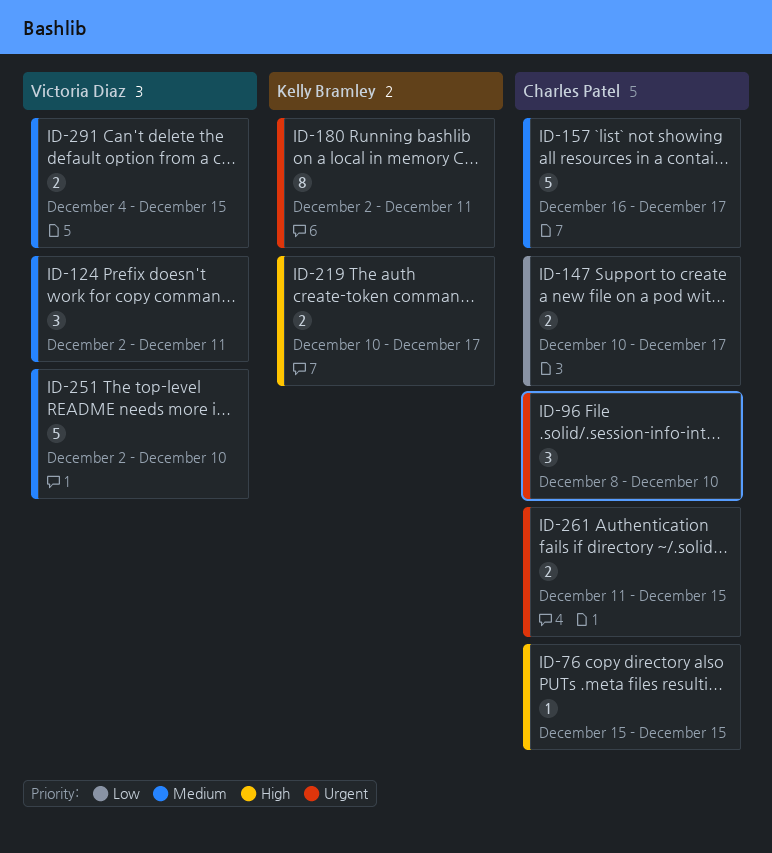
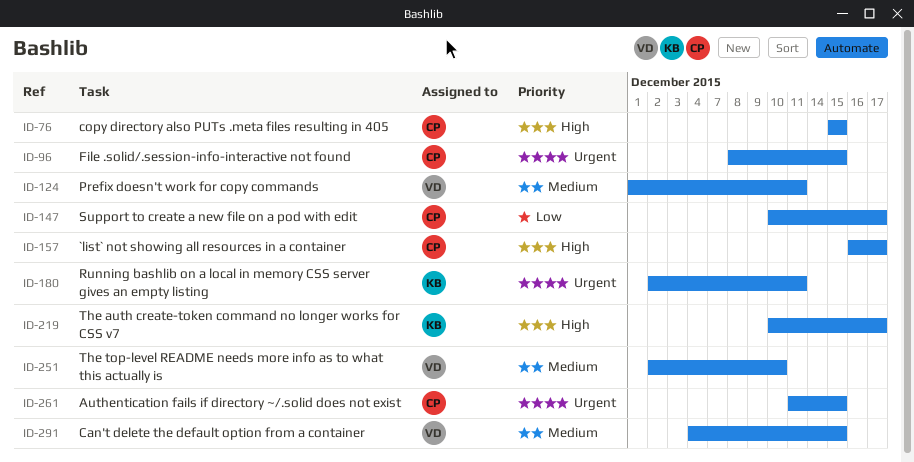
ID-96, due: Dec 10 -> Dec 15
ID-124, start: Dec 2 -> Dec 1
ID-157, priority: Medium -> High

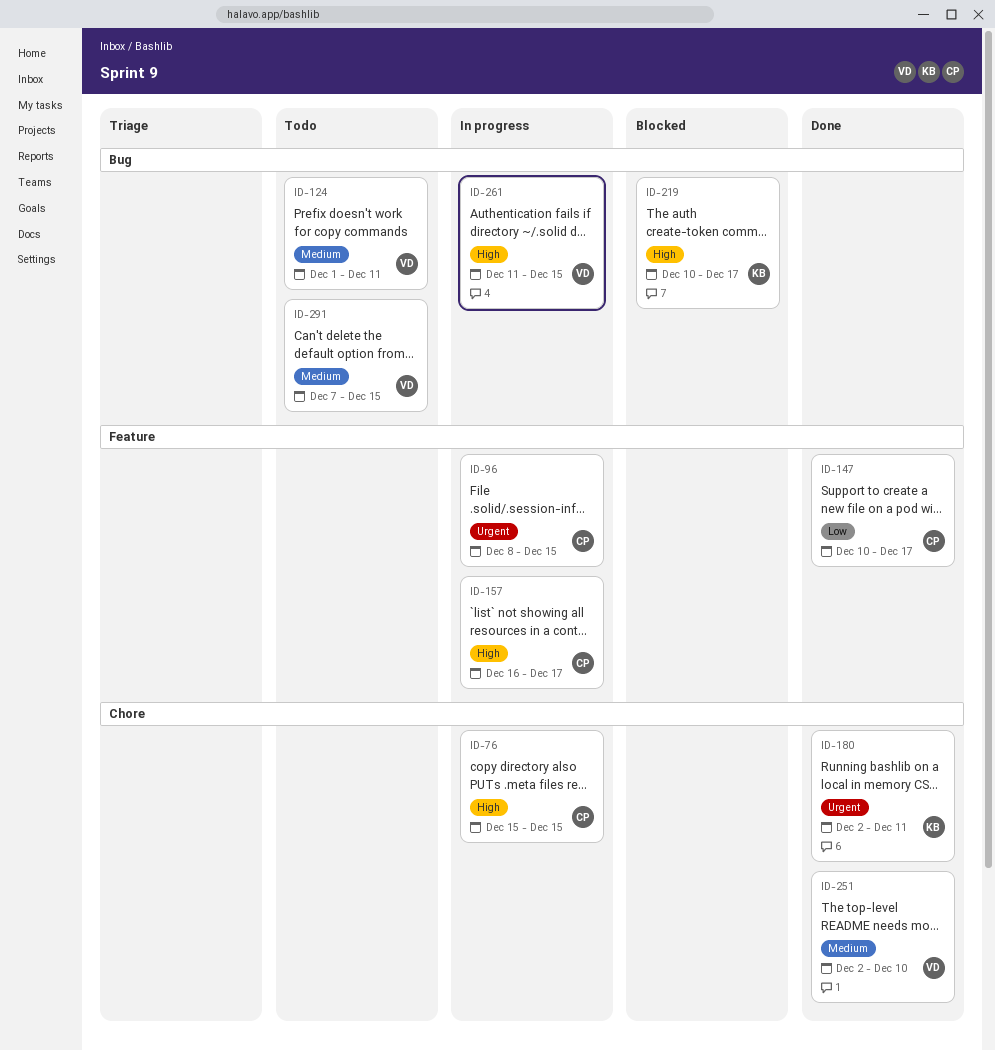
ID-261, owner: CP -> VD
ID-261, priority: Urgent -> High
ID-291, start: Dec 4 -> Dec 7

